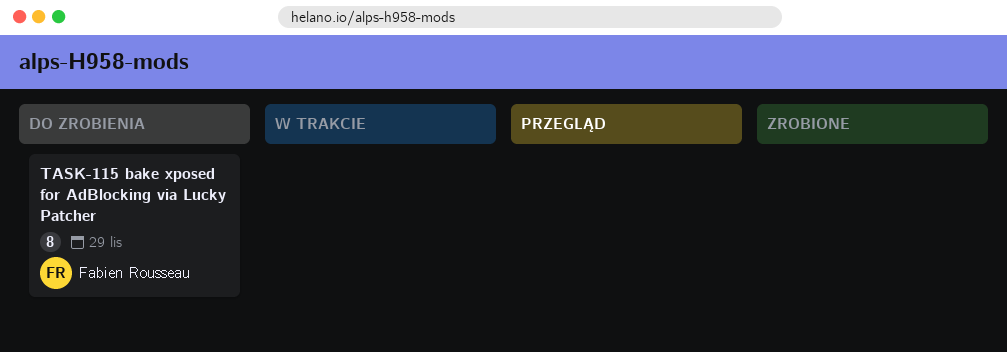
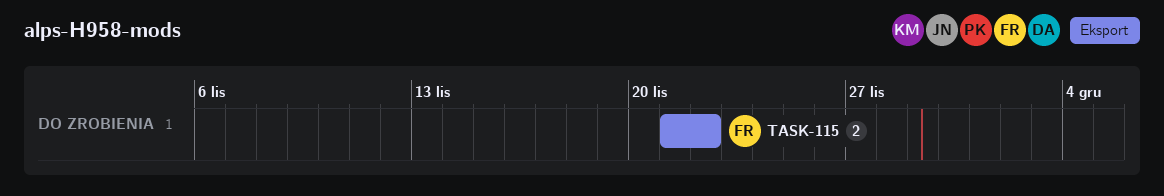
TASK-115, estimate: 8 -> 2
TASK-115, due: Nov 29 -> Nov 22

